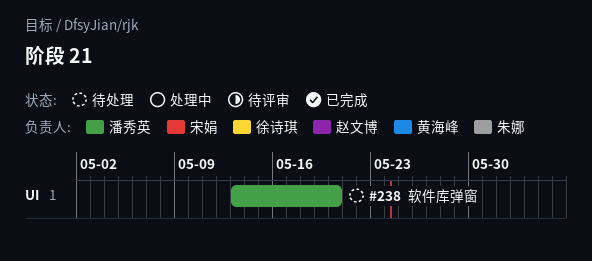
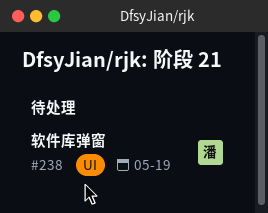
#238, due: May 20 -> May 19

